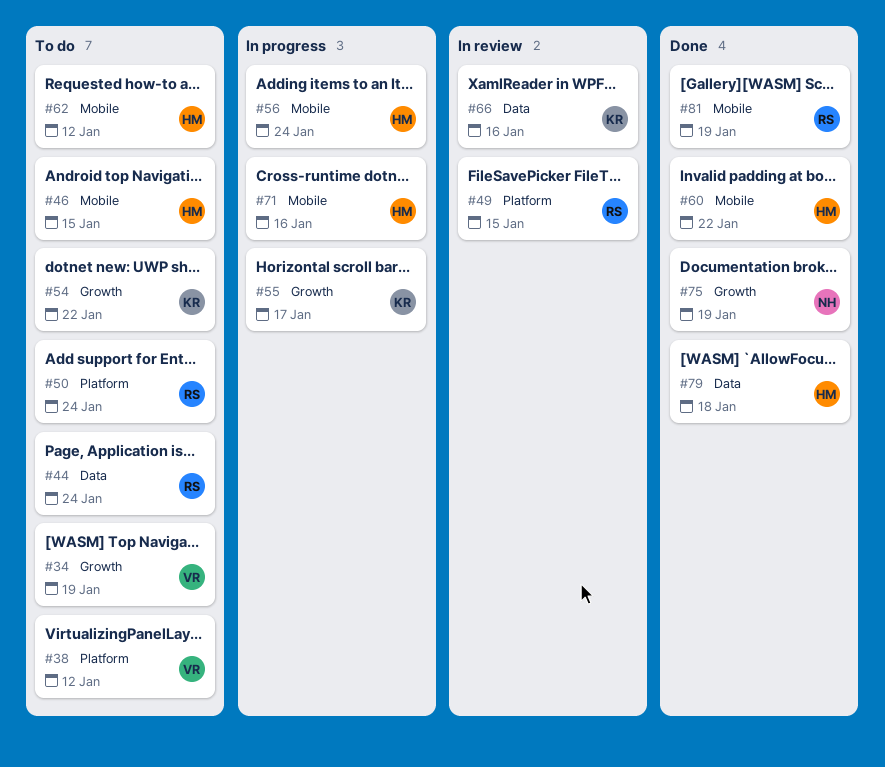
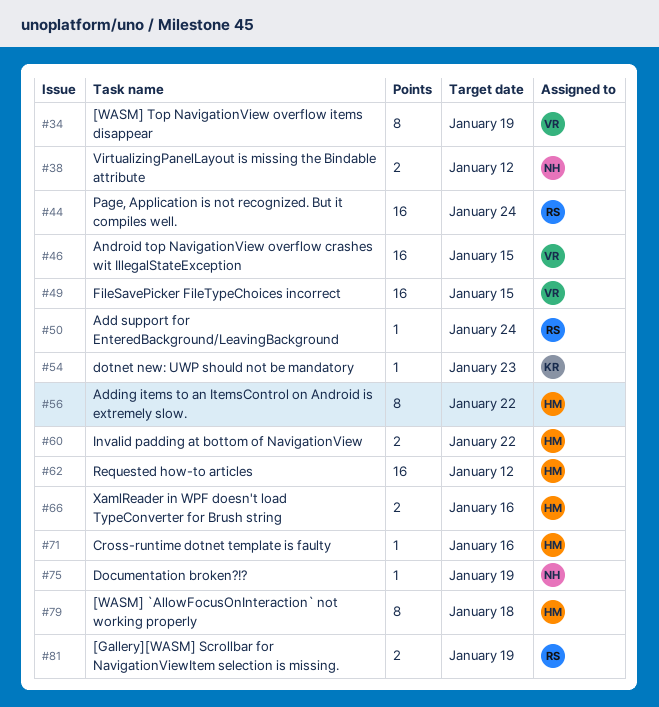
#38, owner: VR -> NH
#46, owner: HM -> VR
#49, owner: RS -> VR
#54, due: Jan 22 -> Jan 23
#55: present -> none
#56, due: Jan 24 -> Jan 22
#66, owner: KR -> HM

